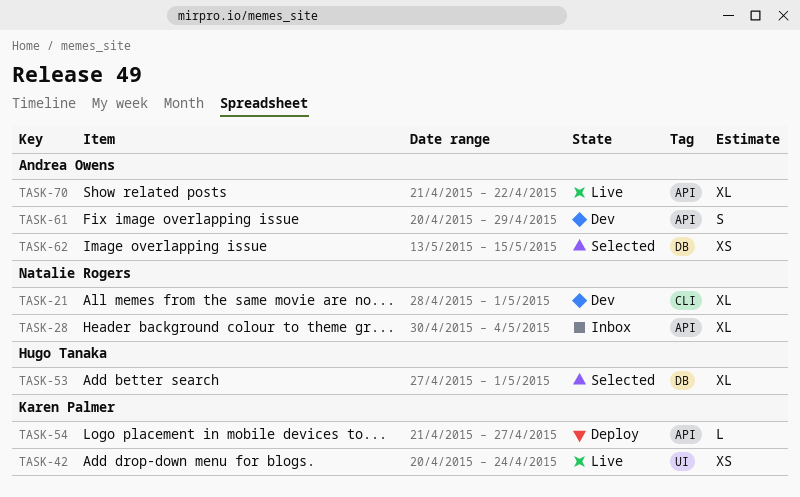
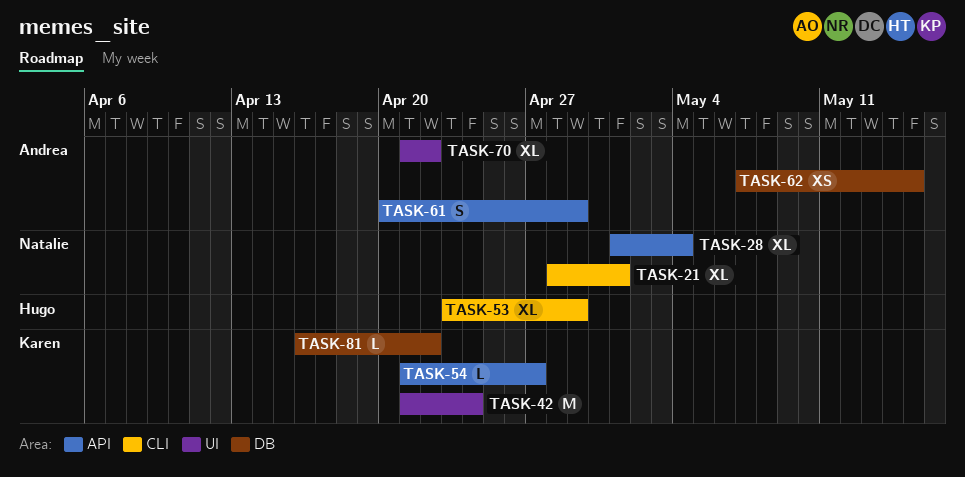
TASK-28, start: Apr 30 -> May 1
TASK-42, estimate: XS -> M
TASK-42, start: Apr 20 -> Apr 21
TASK-53, label: DB -> CLI
TASK-53, start: Apr 27 -> Apr 23
TASK-53, due: May 1 -> Apr 29
TASK-62, start: May 13 -> May 7
TASK-70, label: API -> UI
TASK-81: none -> present

